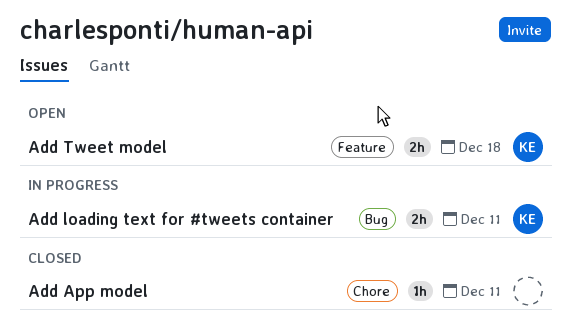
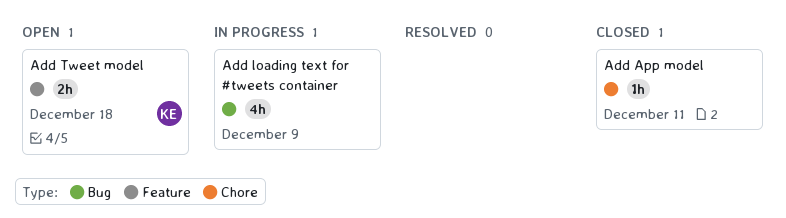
Add loading text for #tweets container, owner: KE -> none
Add loading text for #tweets container, estimate: 2h -> 4h
Add loading text for #tweets container, due: Dec 11 -> Dec 9

